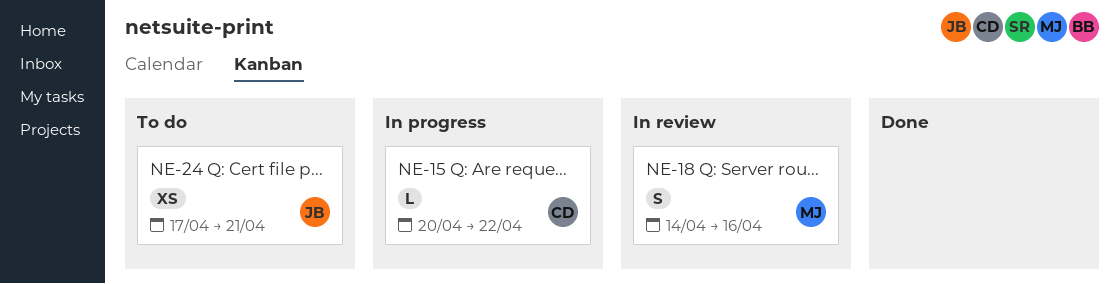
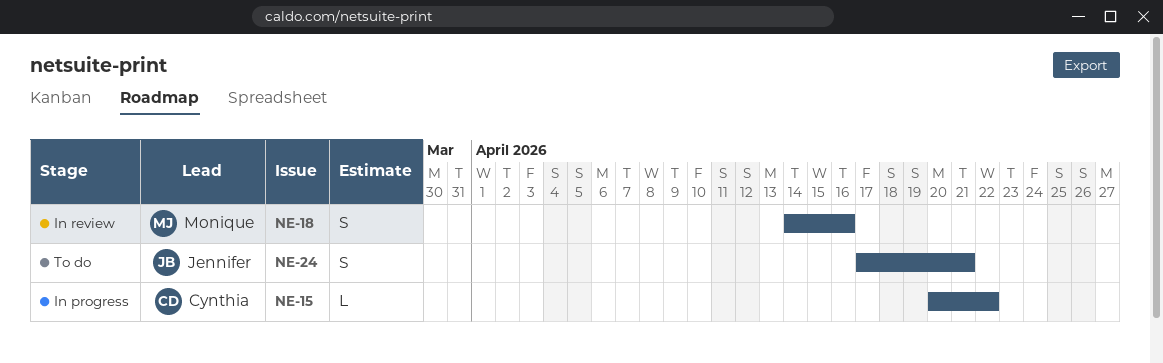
NE-24, estimate: XS -> S

